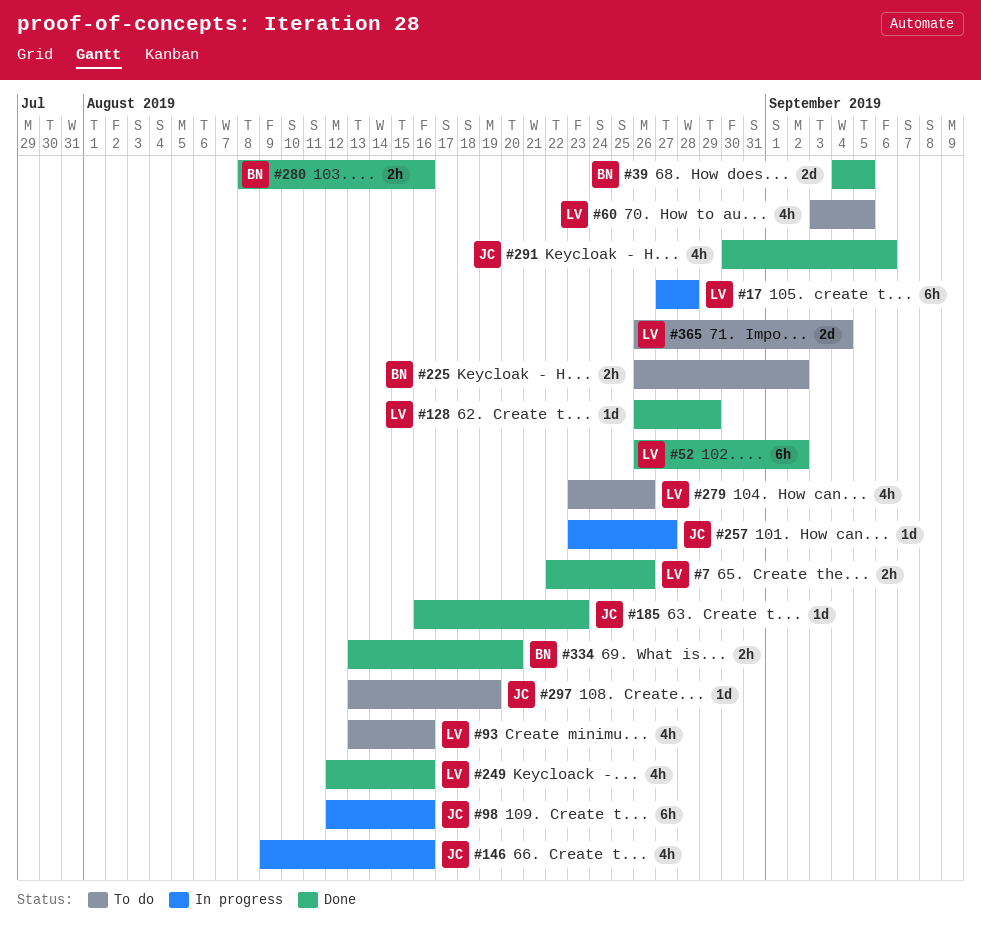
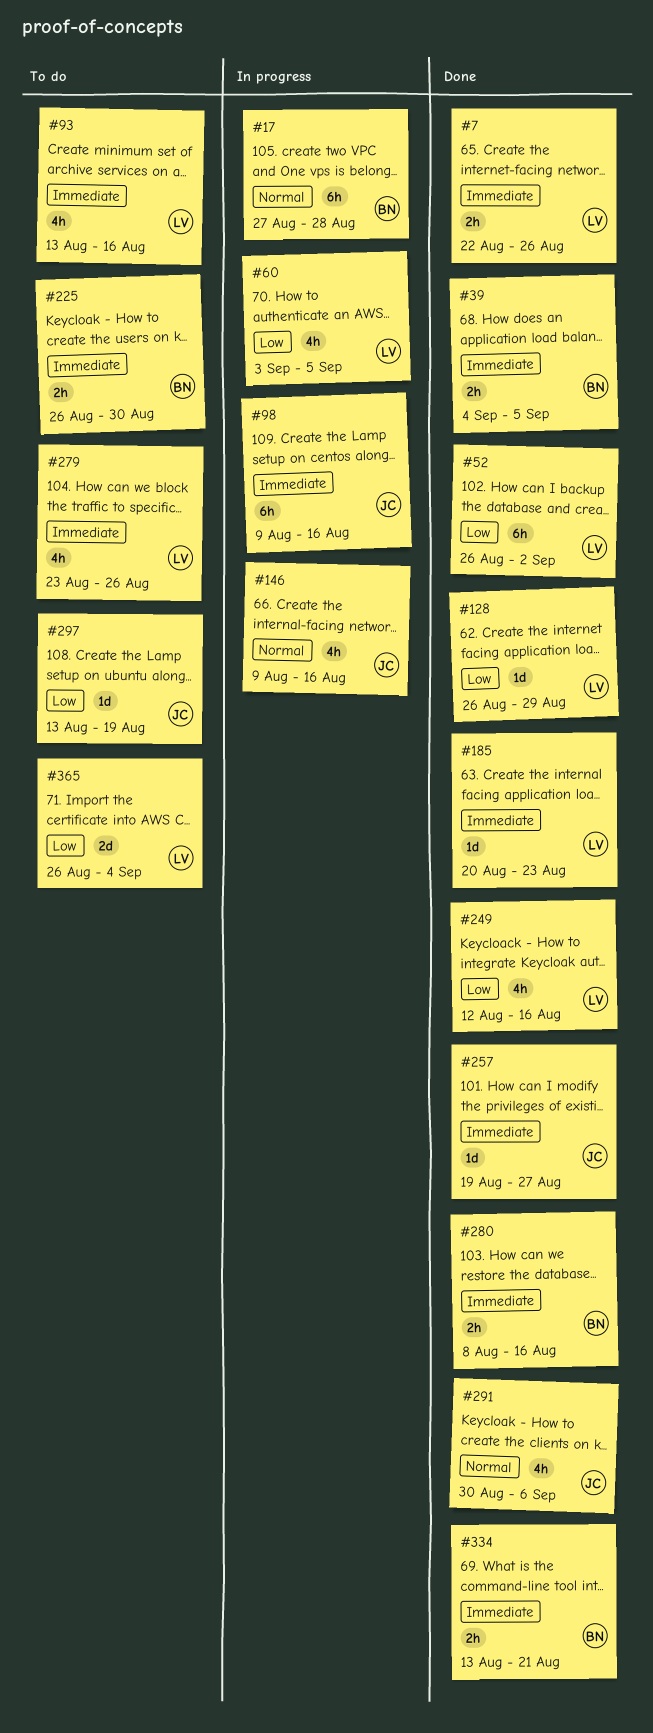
#17, owner: LV -> BN
#39, estimate: 2d -> 2h
#60, status: To do -> In progress
#98, start: Aug 12 -> Aug 9
#185, owner: JC -> LV
#185, start: Aug 16 -> Aug 20
#225, due: Sep 2 -> Aug 30
#257, status: In progress -> Done
#257, start: Aug 23 -> Aug 19
#334, due: Aug 20 -> Aug 21

